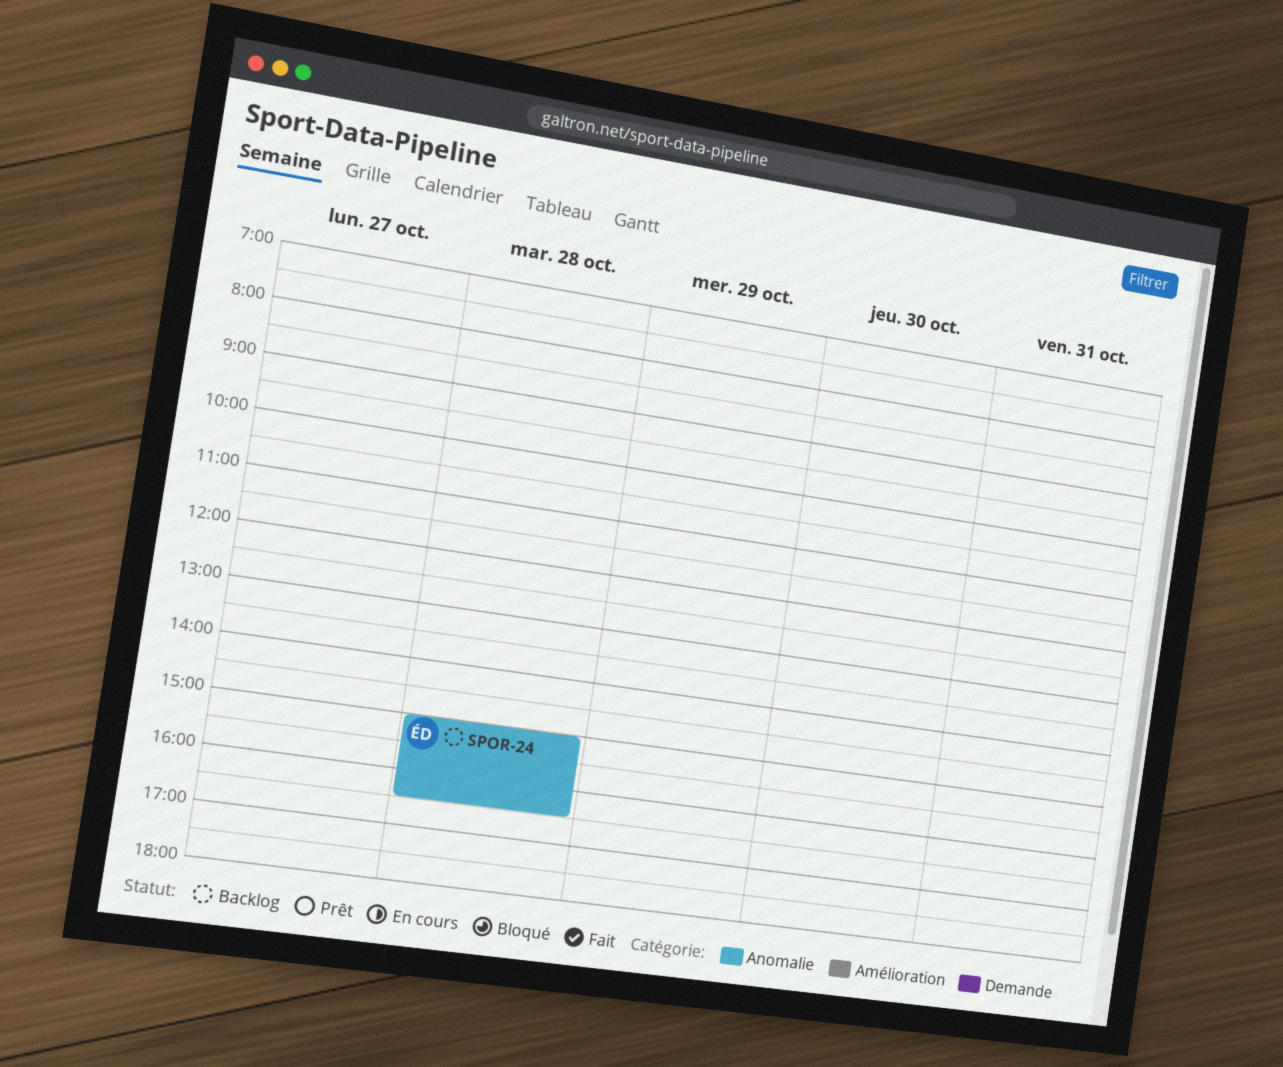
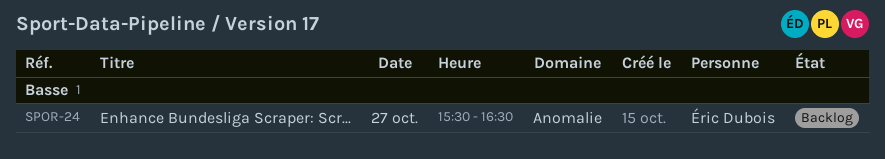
SPOR-24, day: Oct 28 -> Oct 27
SPOR-24, begins: 15:00 -> 15:30

